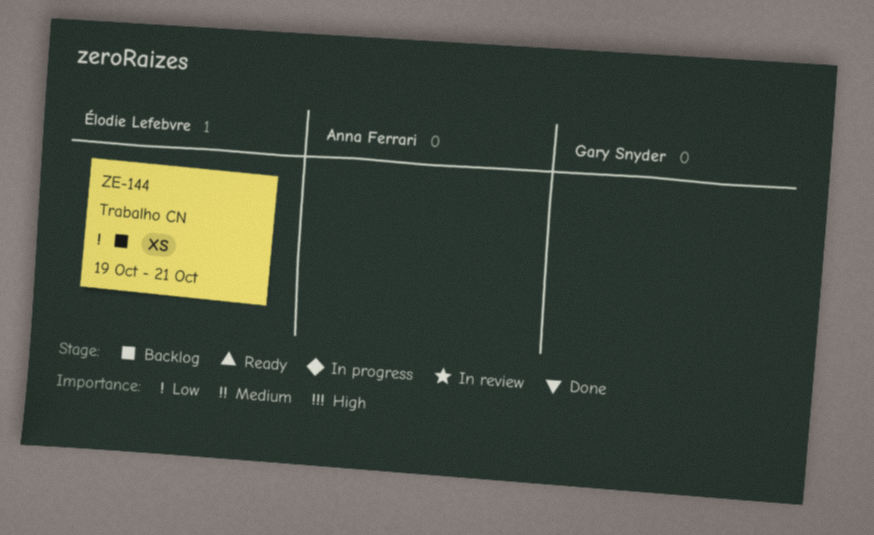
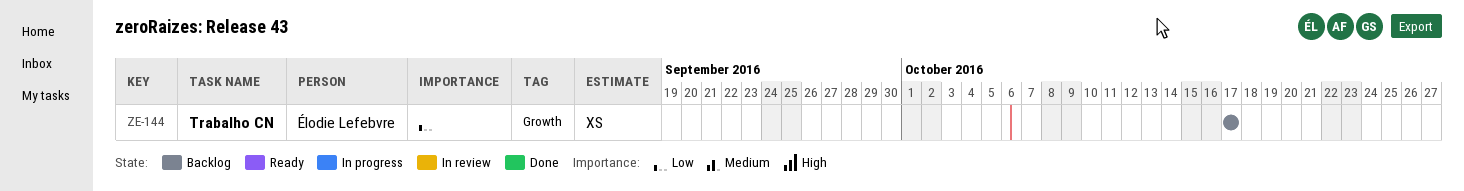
ZE-144, start: Oct 19 -> Oct 17
ZE-144, due: Oct 21 -> Oct 17

